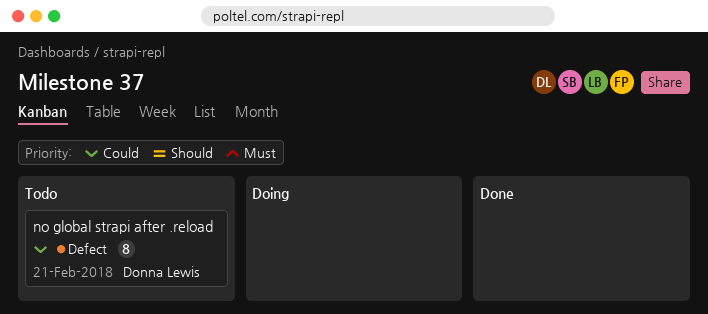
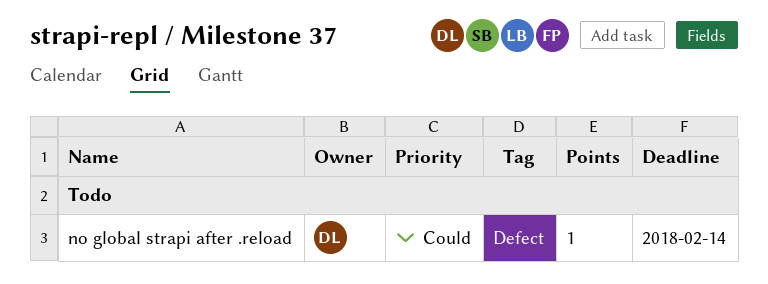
no global strapi after .reload, estimate: 8 -> 1
no global strapi after .reload, due: Feb 21 -> Feb 14

